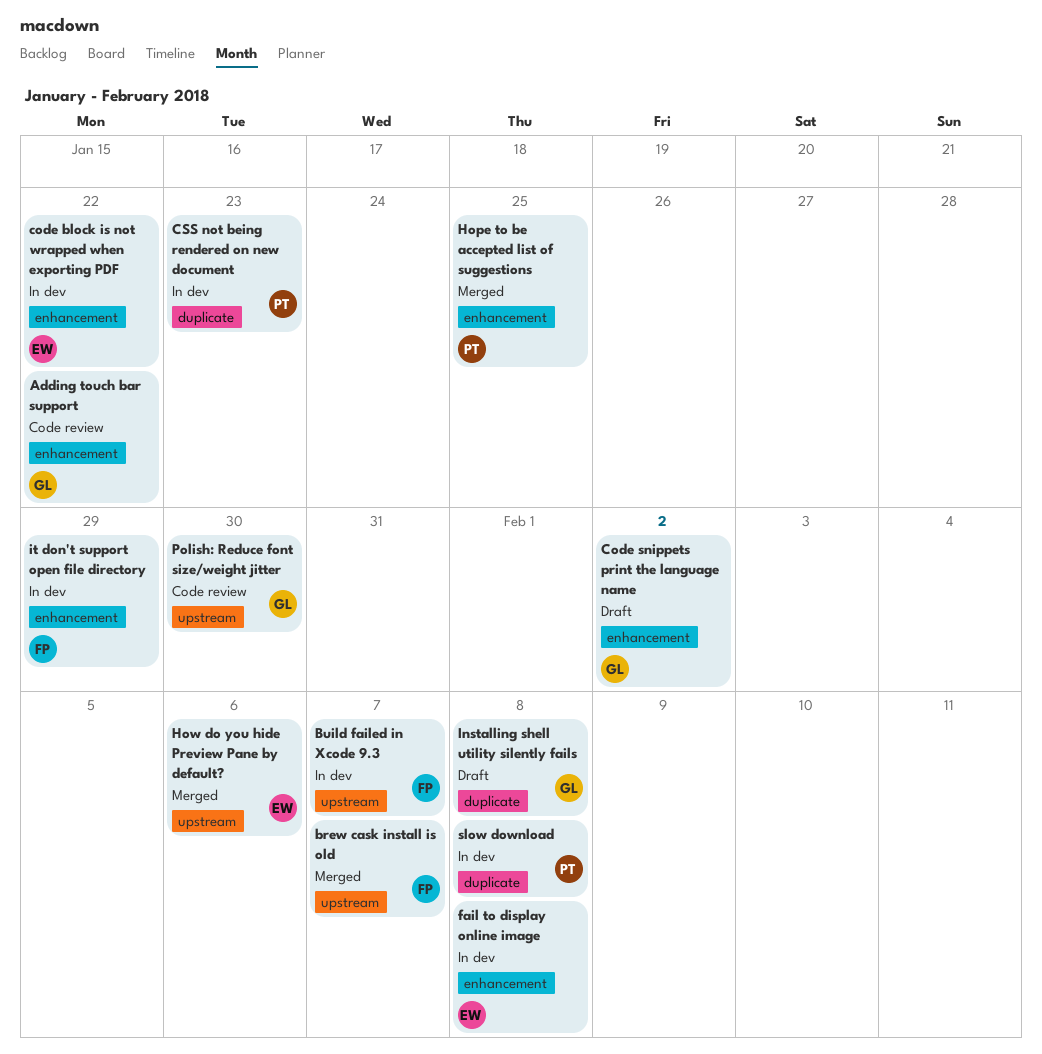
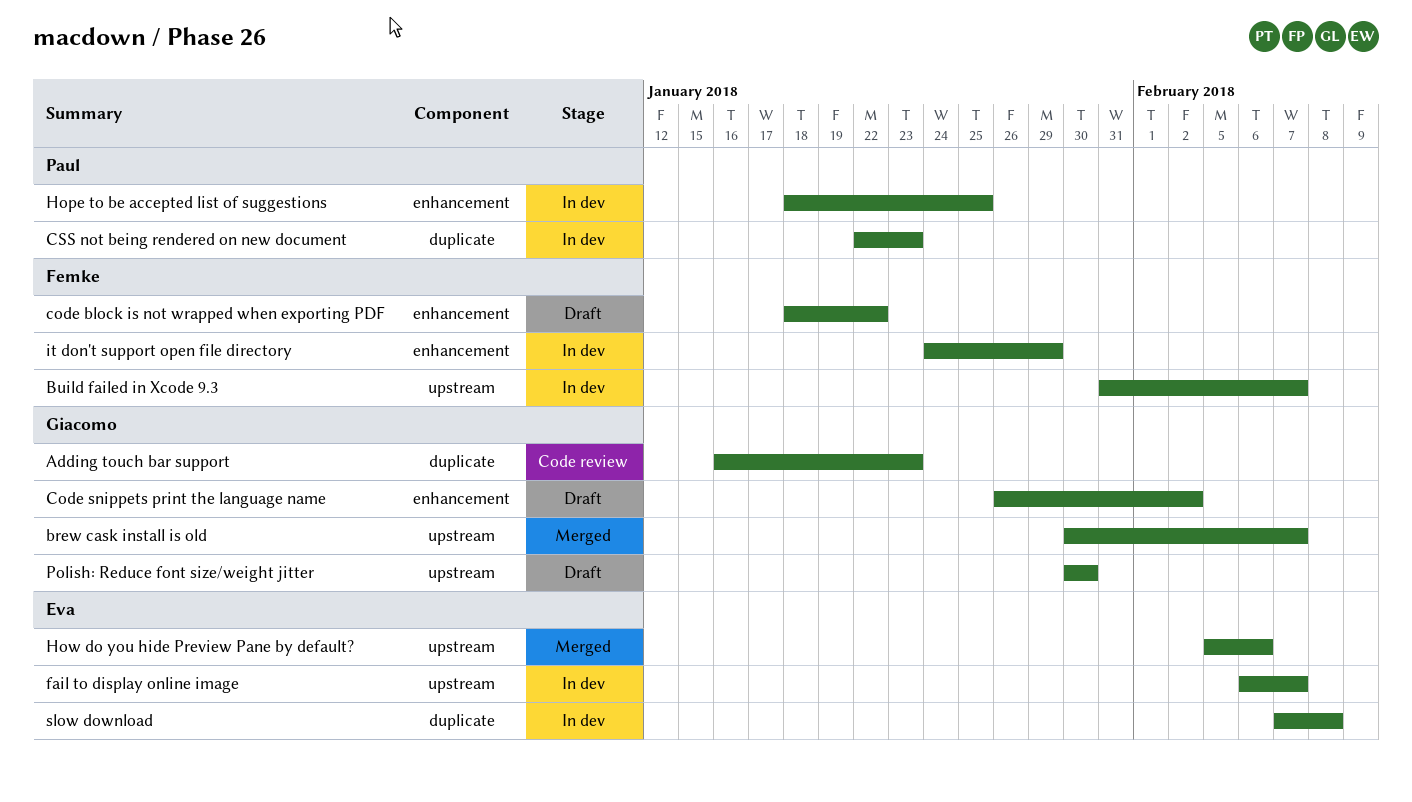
Adding touch bar support, label: enhancement -> duplicate
Adding touch bar support, due: Jan 22 -> Jan 23
brew cask install is old, owner: Femke -> Giacomo
code block is not wrapped when exporting PDF, status: In dev -> Draft
code block is not wrapped when exporting PDF, owner: Eva -> Femke
fail to display online image, label: enhancement -> upstream
fail to display online image, due: Feb 8 -> Feb 7
Hope to be accepted list of suggestions, status: Merged -> In dev
Installing shell utility silently fails: present -> none
Polish: Reduce font size/weight jitter, status: Code review -> Draft
slow download, owner: Paul -> Eva

